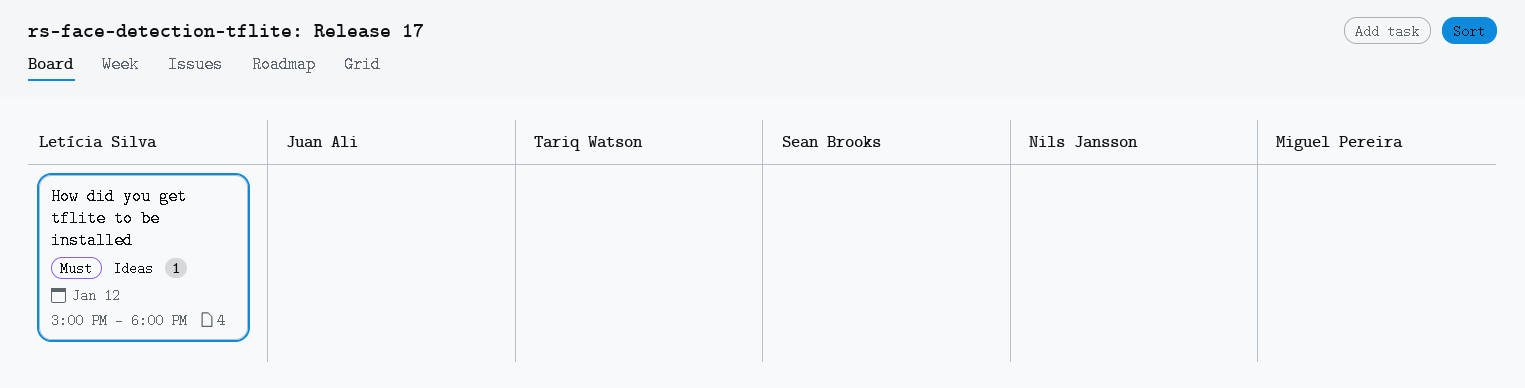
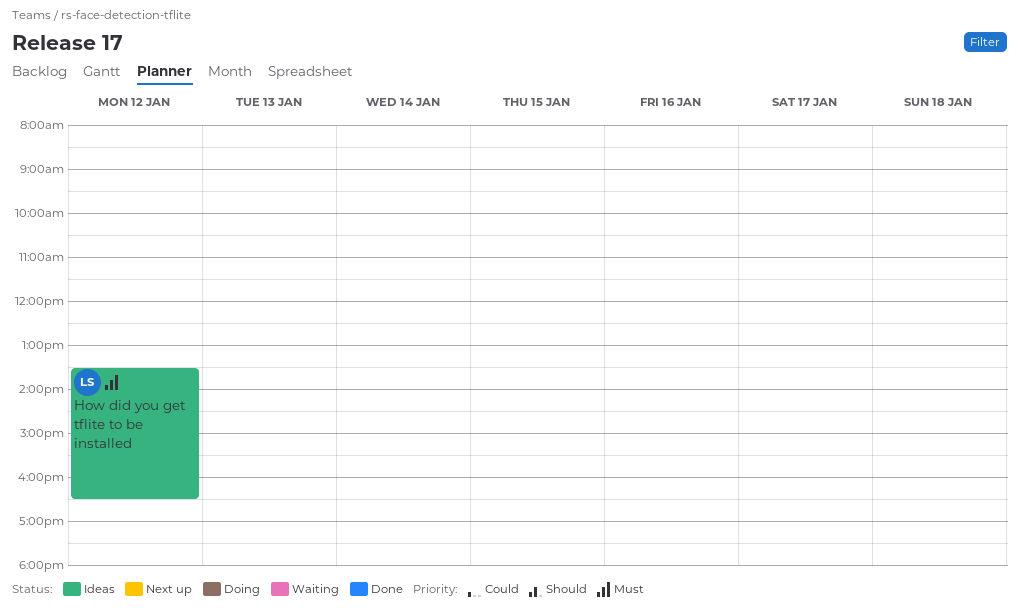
How did you get tflite to be installed, begins: 15:00 -> 13:30
How did you get tflite to be installed, ends: 18:00 -> 16:30

